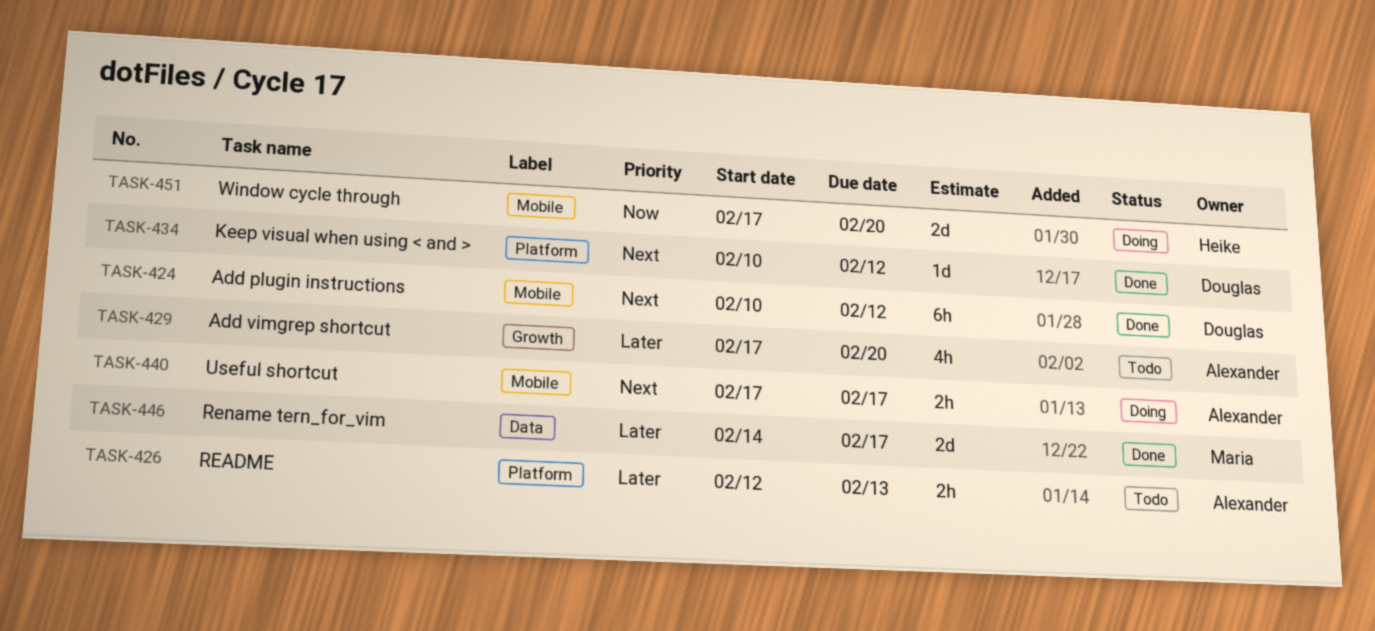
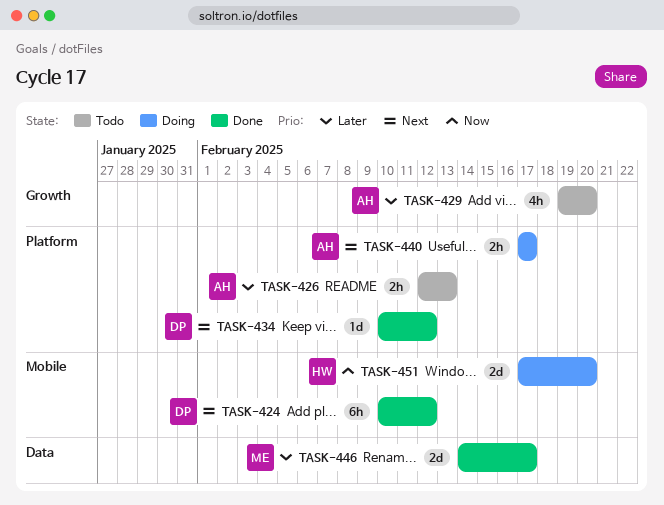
TASK-429, start: Feb 17 -> Feb 19
TASK-440, label: Mobile -> Platform

